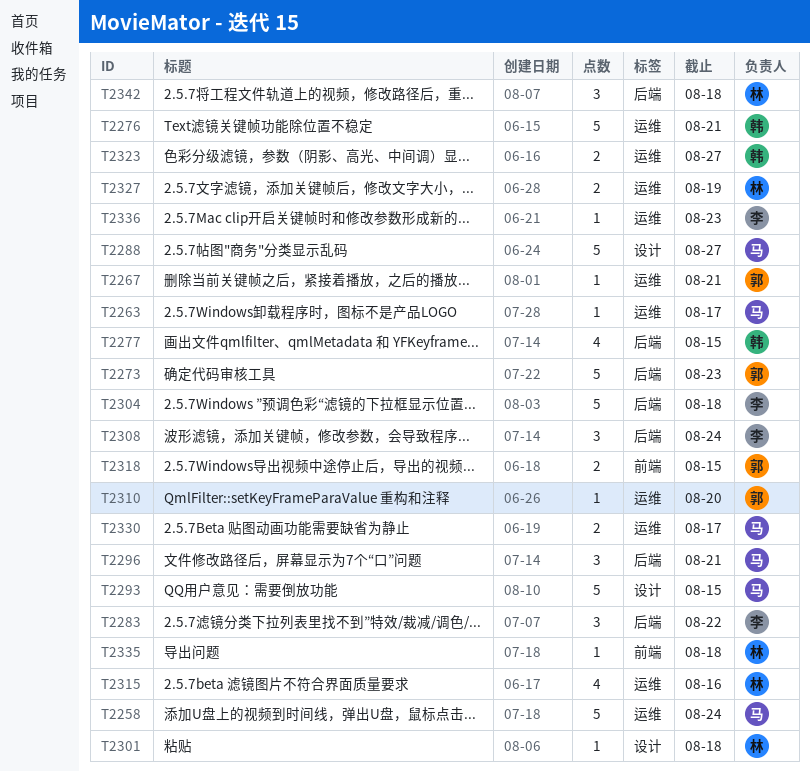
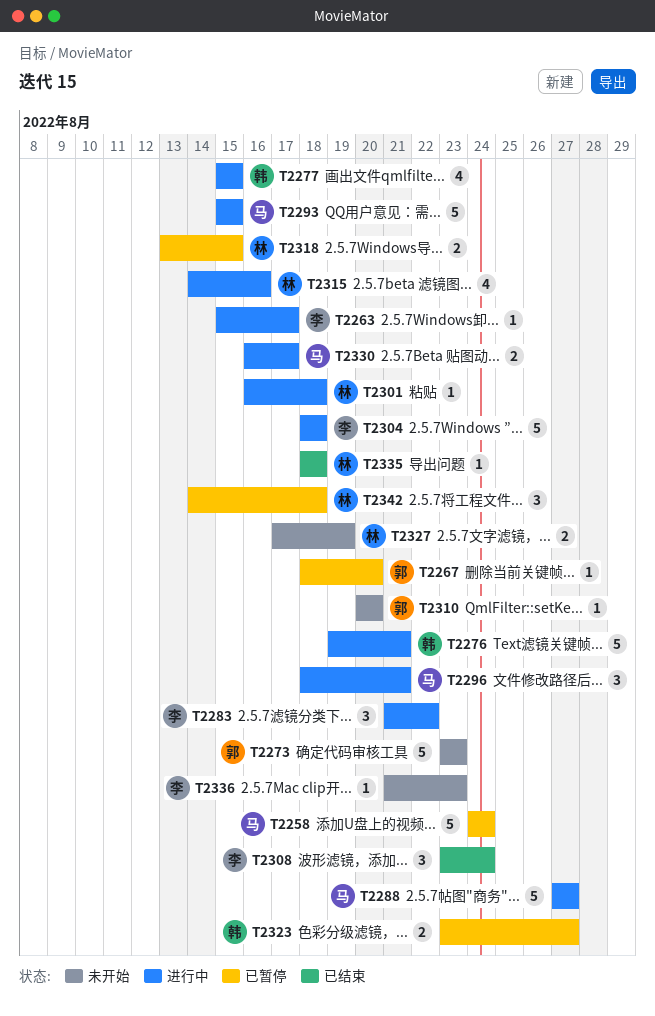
T2263, owner: 马 -> 李
T2267, due: Aug 21 -> Aug 20
T2318, owner: 郭 -> 林

